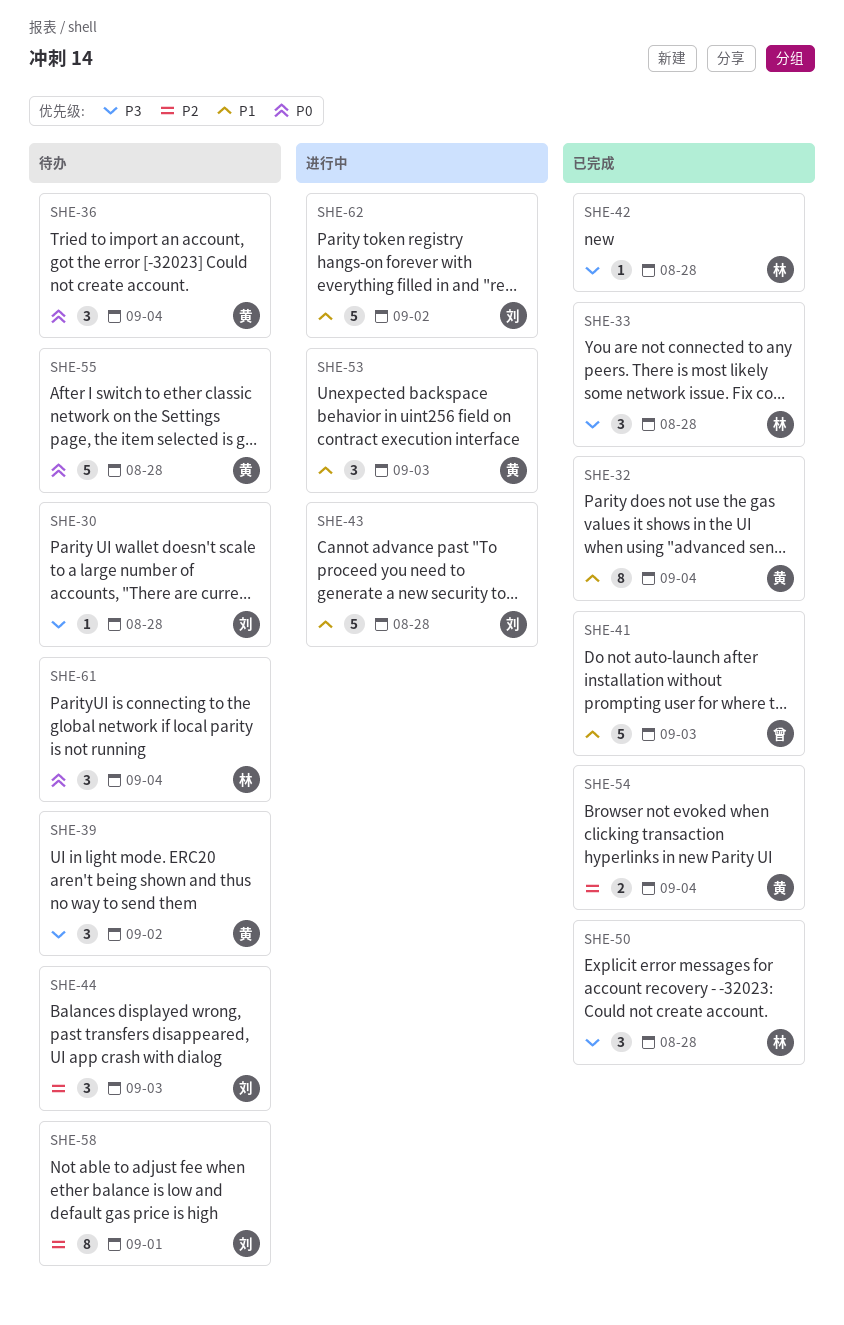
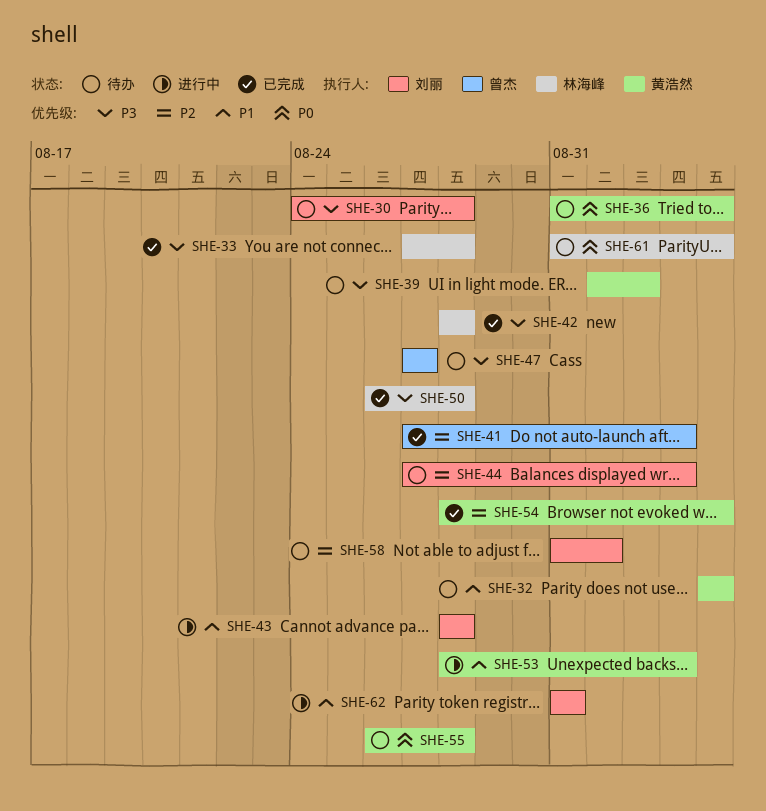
SHE-32, status: 已完成 -> 待办
SHE-41, priority: P1 -> P2
SHE-47: none -> present
SHE-62, due: Sep 2 -> Aug 31

